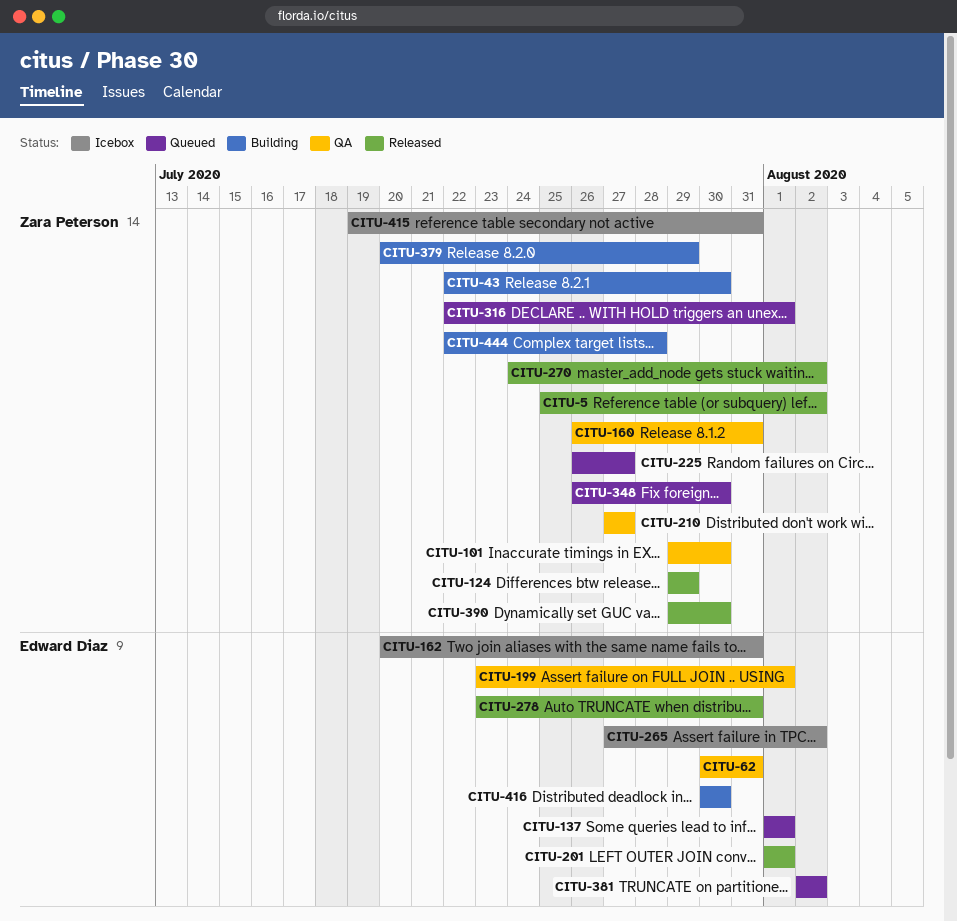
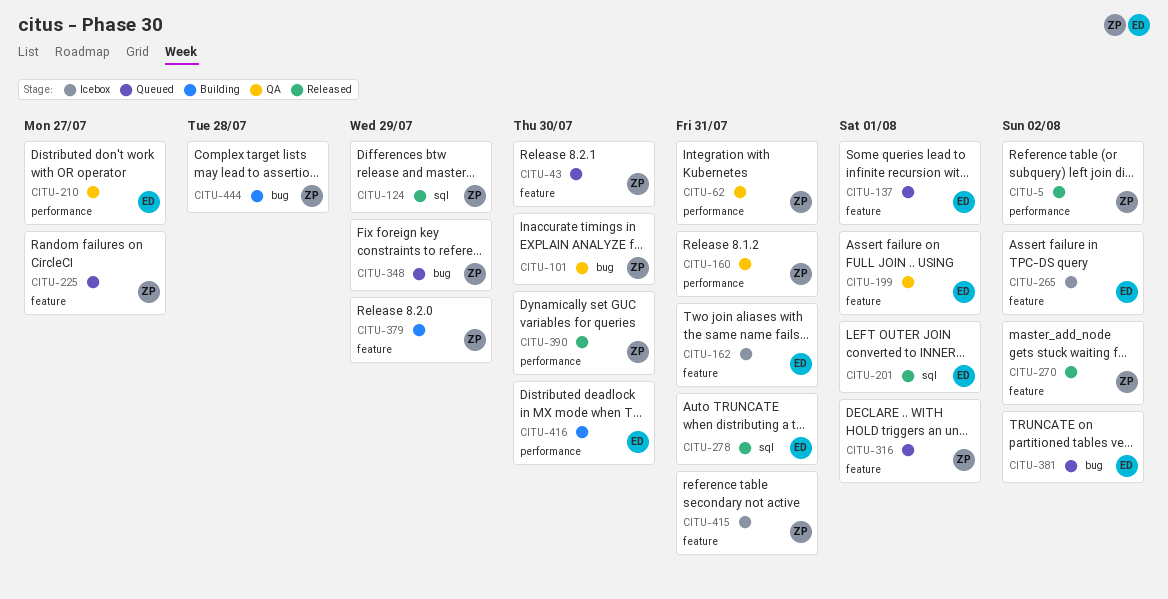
CITU-43, status: Building -> Queued
CITU-62, owner: Edward Diaz -> Zara Peterson
CITU-210, owner: Zara Peterson -> Edward Diaz
CITU-348, due: Jul 30 -> Jul 29

